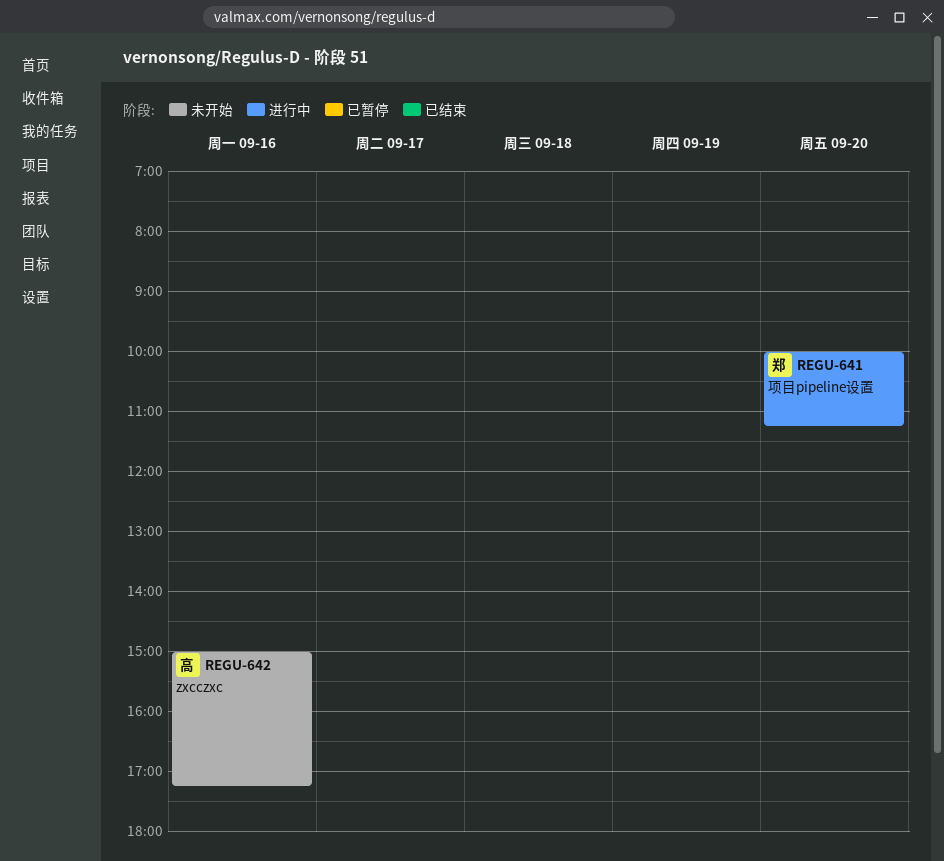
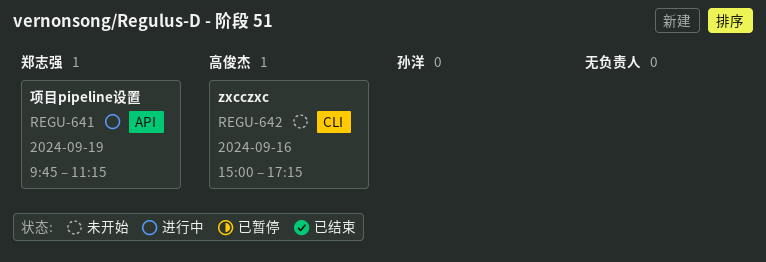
REGU-641, day: Sep 20 -> Sep 19
REGU-641, begins: 10:00 -> 09:45

